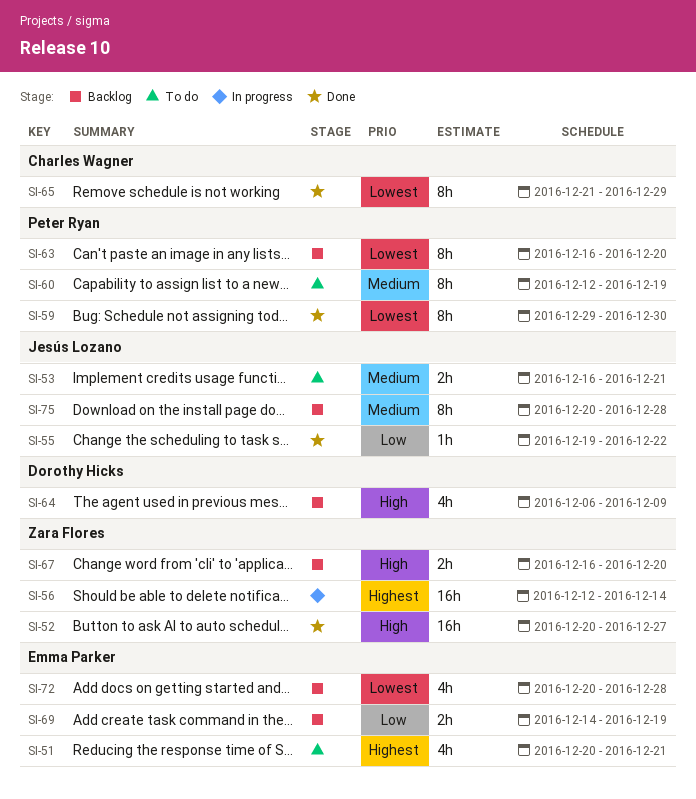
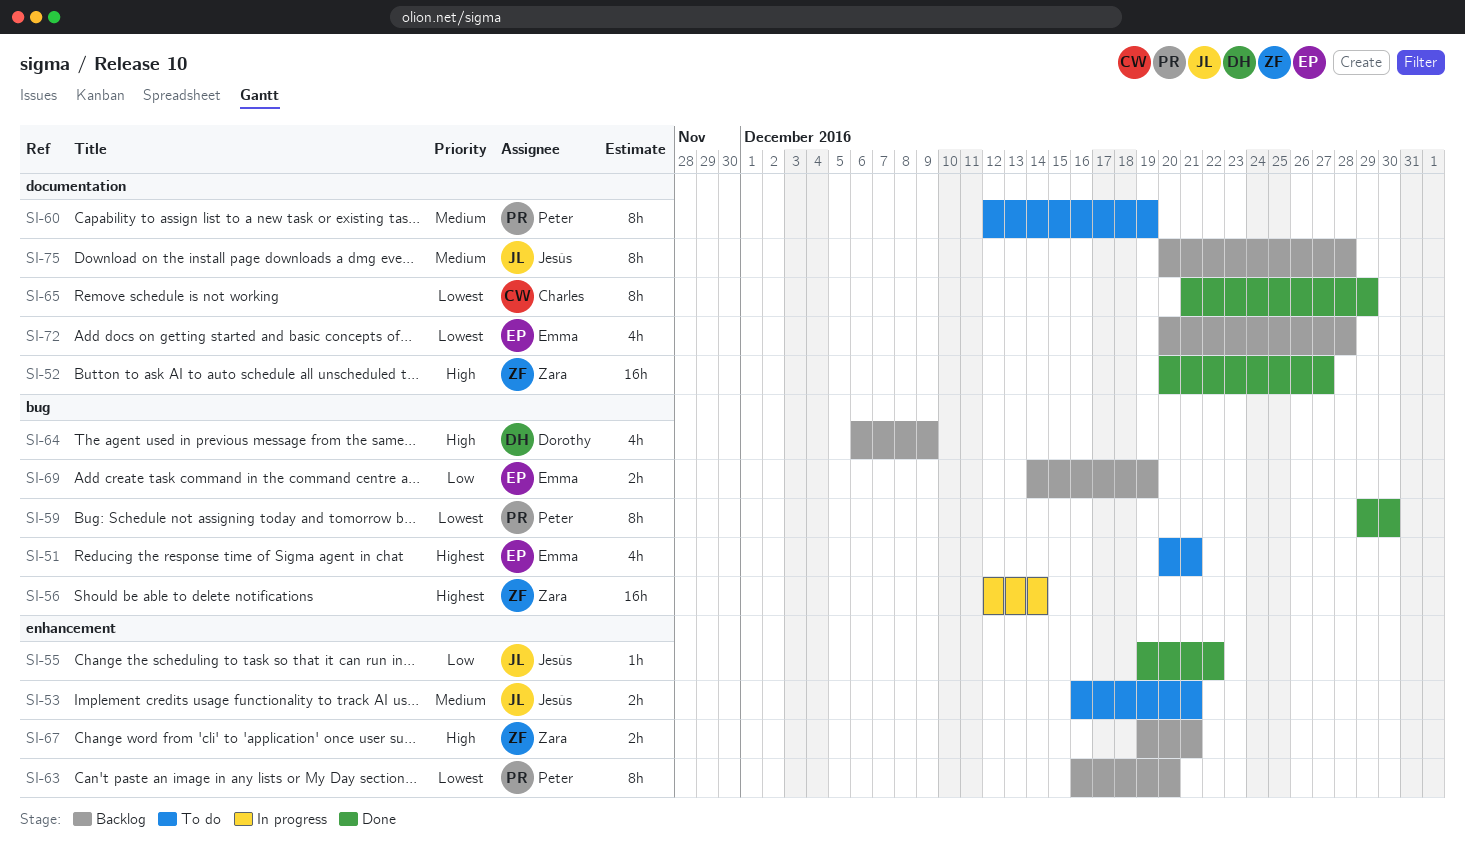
SI-67, start: Dec 16 -> Dec 19
SI-67, due: Dec 20 -> Dec 21

